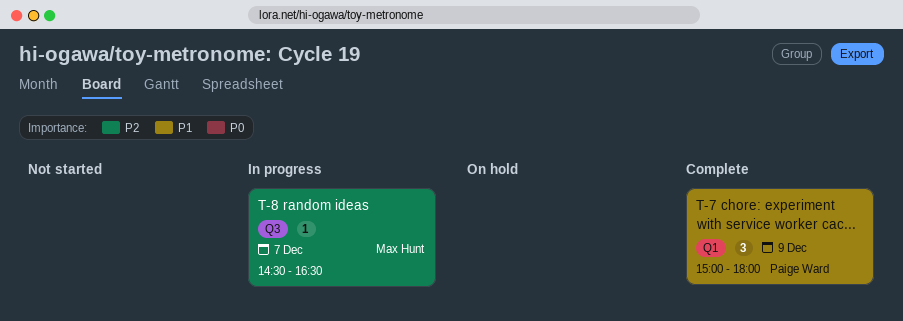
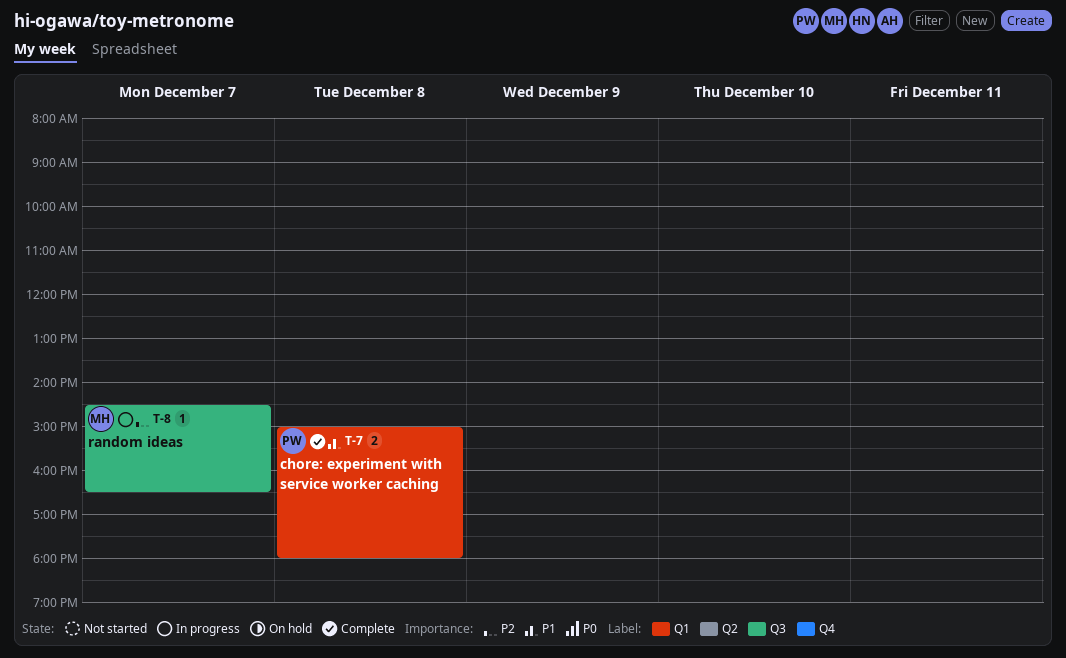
T-7, estimate: 3 -> 2
T-7, day: Dec 9 -> Dec 8

